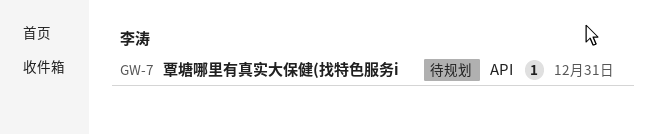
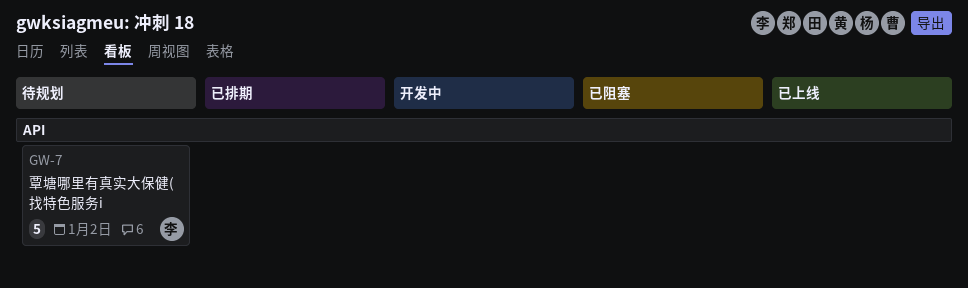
GW-7, estimate: 1 -> 5
GW-7, due: Dec 31 -> Jan 2

